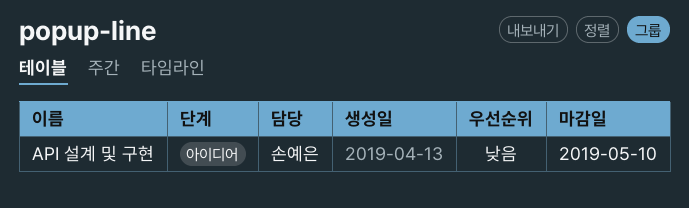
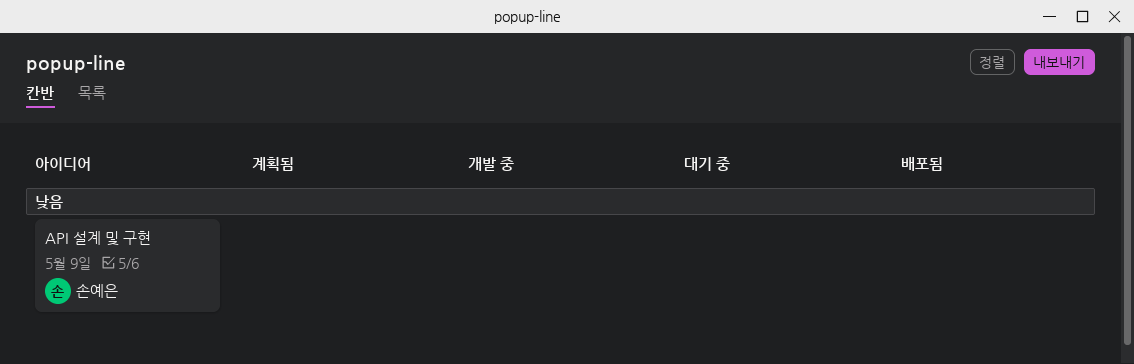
API 설계 및 구현, due: May 10 -> May 9

